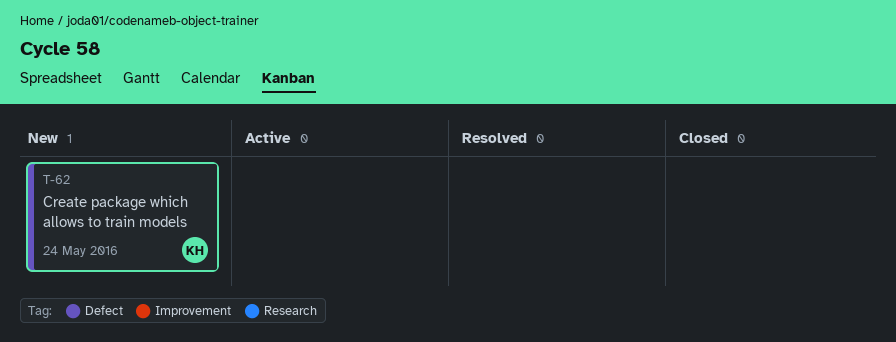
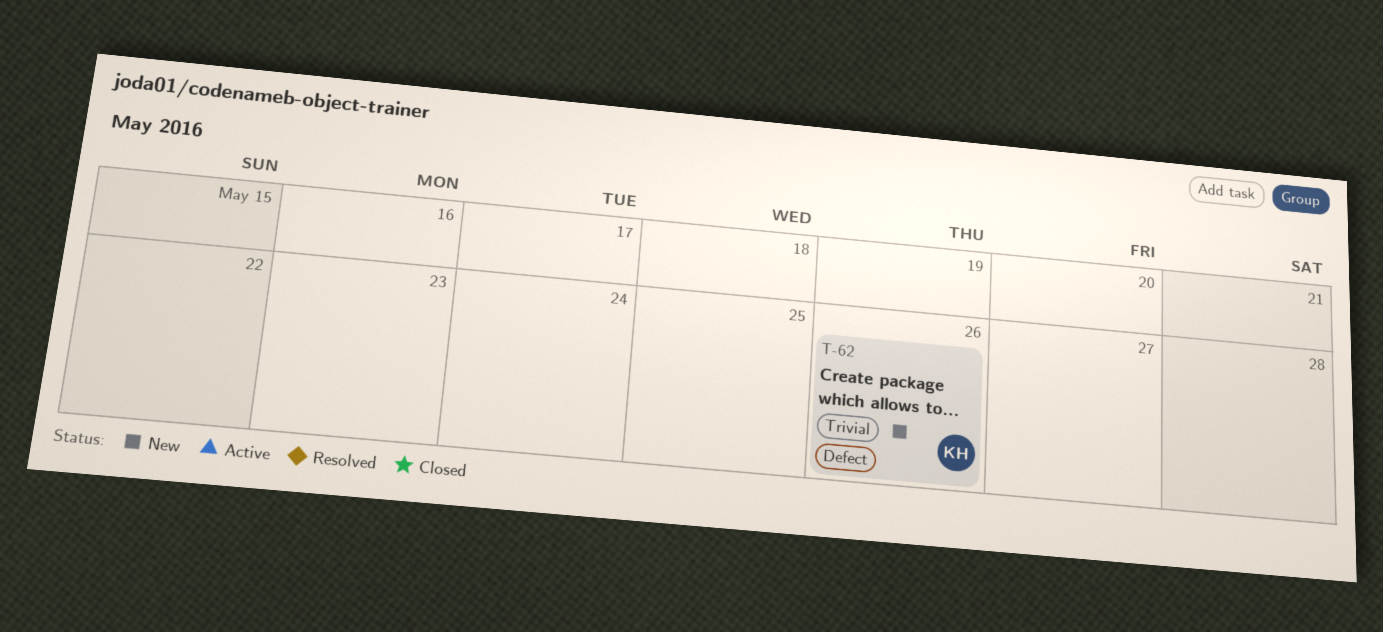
T-62, due: May 24 -> May 26

